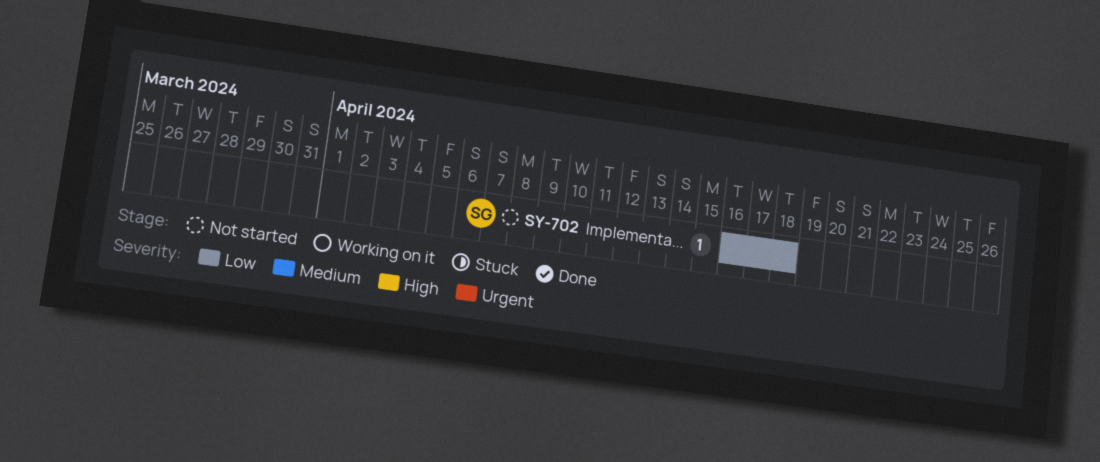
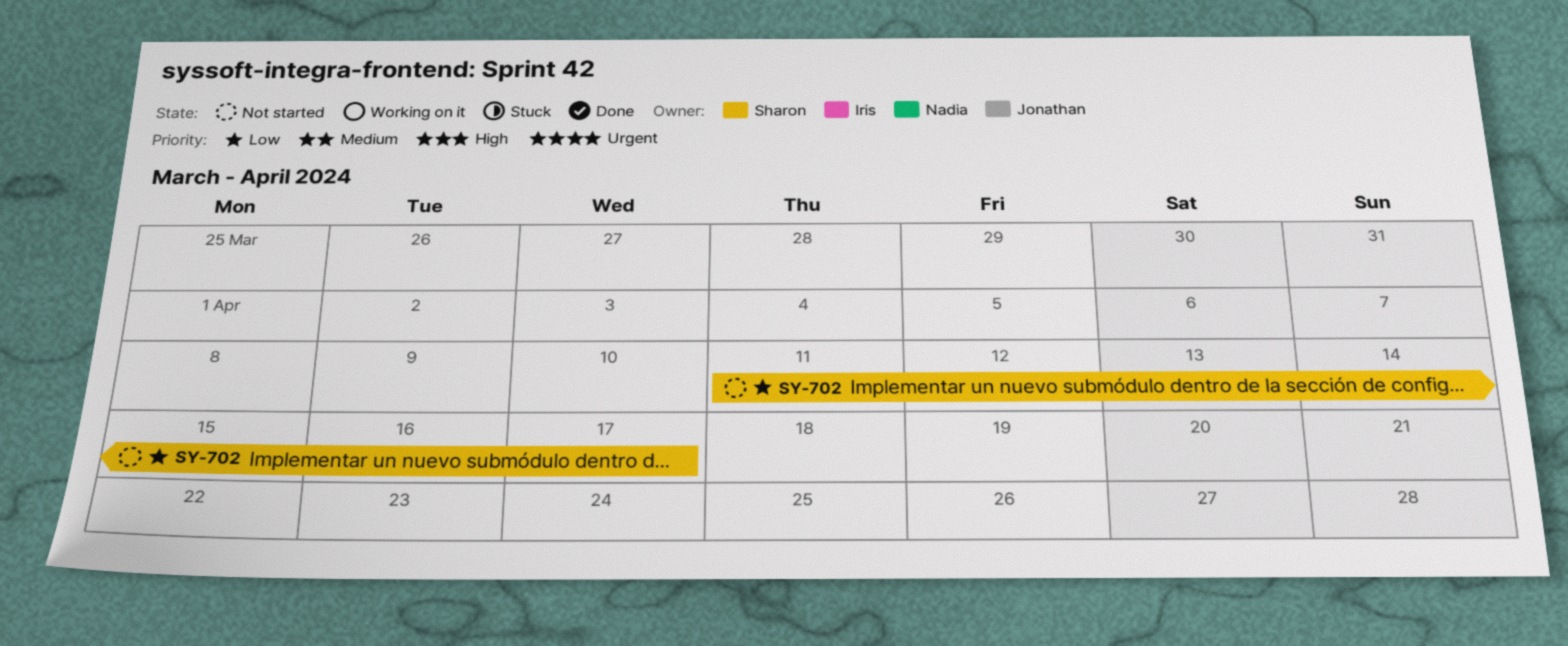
SY-702, start: Apr 16 -> Apr 11
SY-702, due: Apr 18 -> Apr 17

